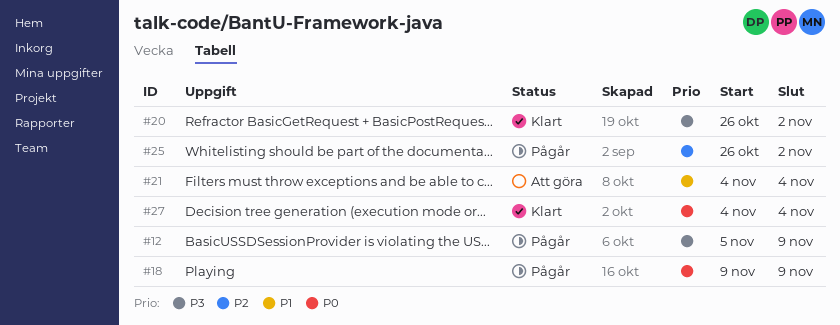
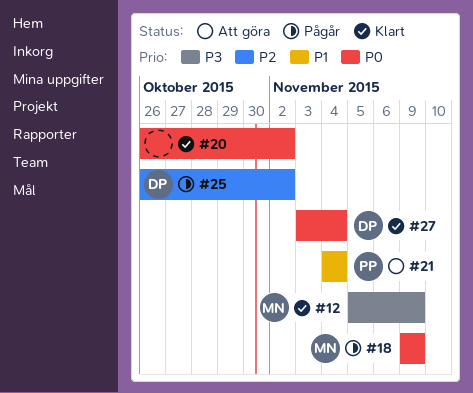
#12, status: Pågår -> Klart
#20, priority: P3 -> P0
#27, start: Nov 4 -> Nov 3

